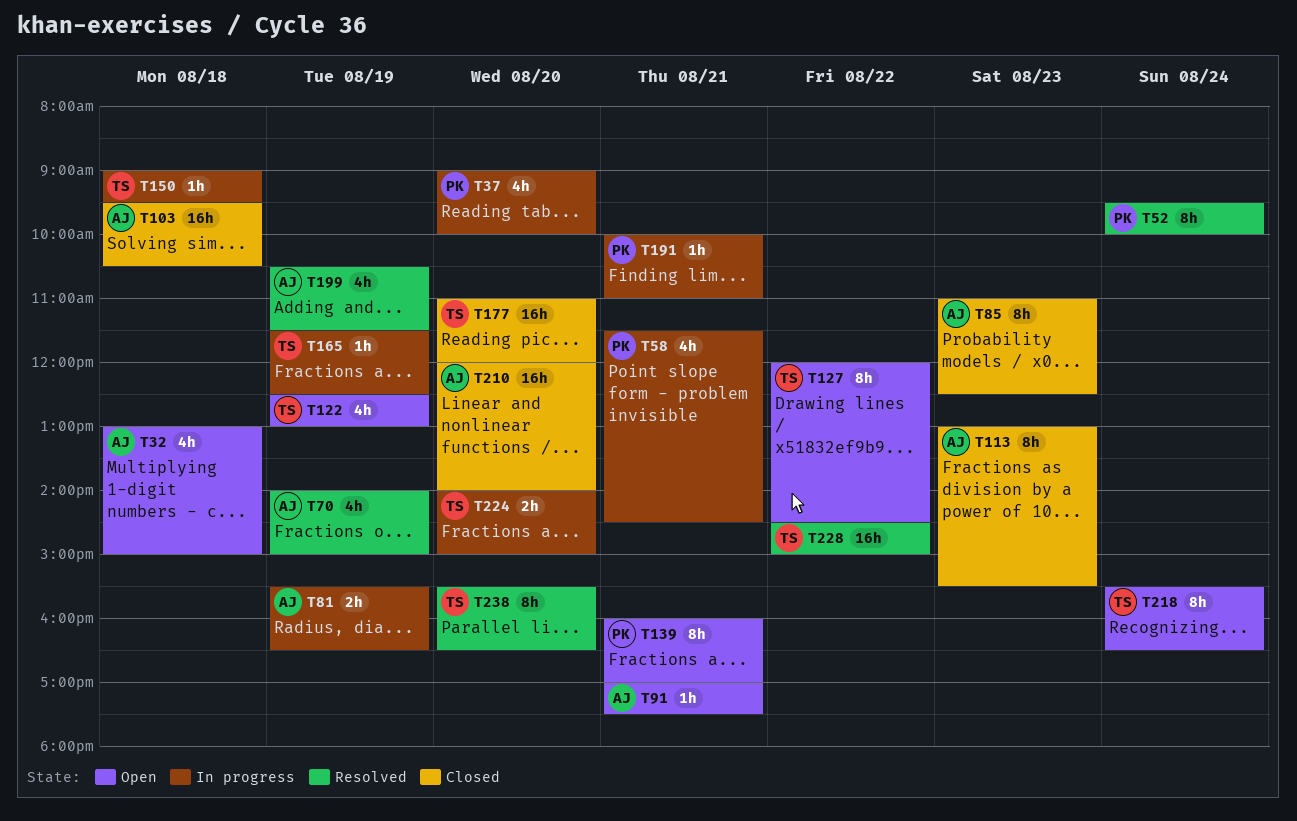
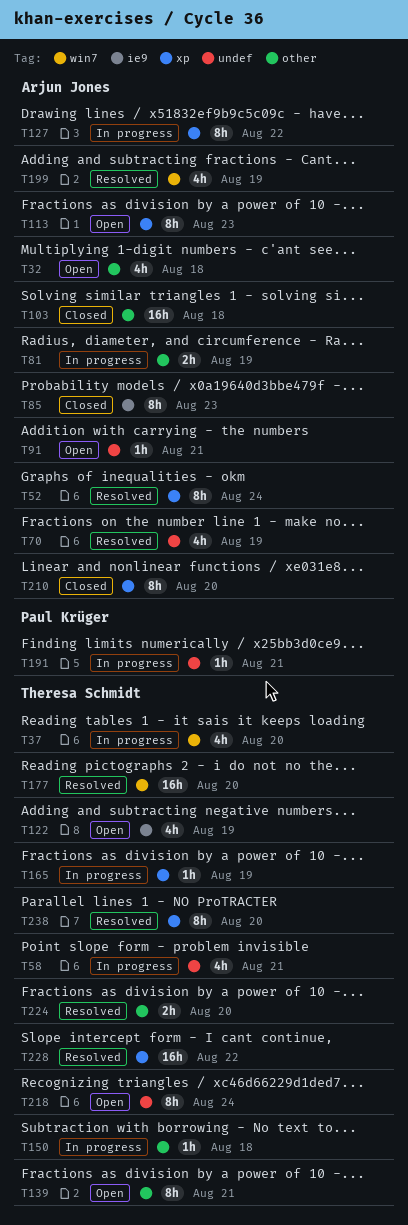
T37, owner: Paul Krüger -> Theresa Schmidt
T52, owner: Paul Krüger -> Arjun Jones
T58, owner: Paul Krüger -> Theresa Schmidt
T113, status: Closed -> Open
T127, status: Open -> In progress
T127, owner: Theresa Schmidt -> Arjun Jones
T139, owner: Paul Krüger -> Theresa Schmidt
T177, status: Closed -> Resolved
T210, estimate: 16h -> 8h
T224, status: In progress -> Resolved

